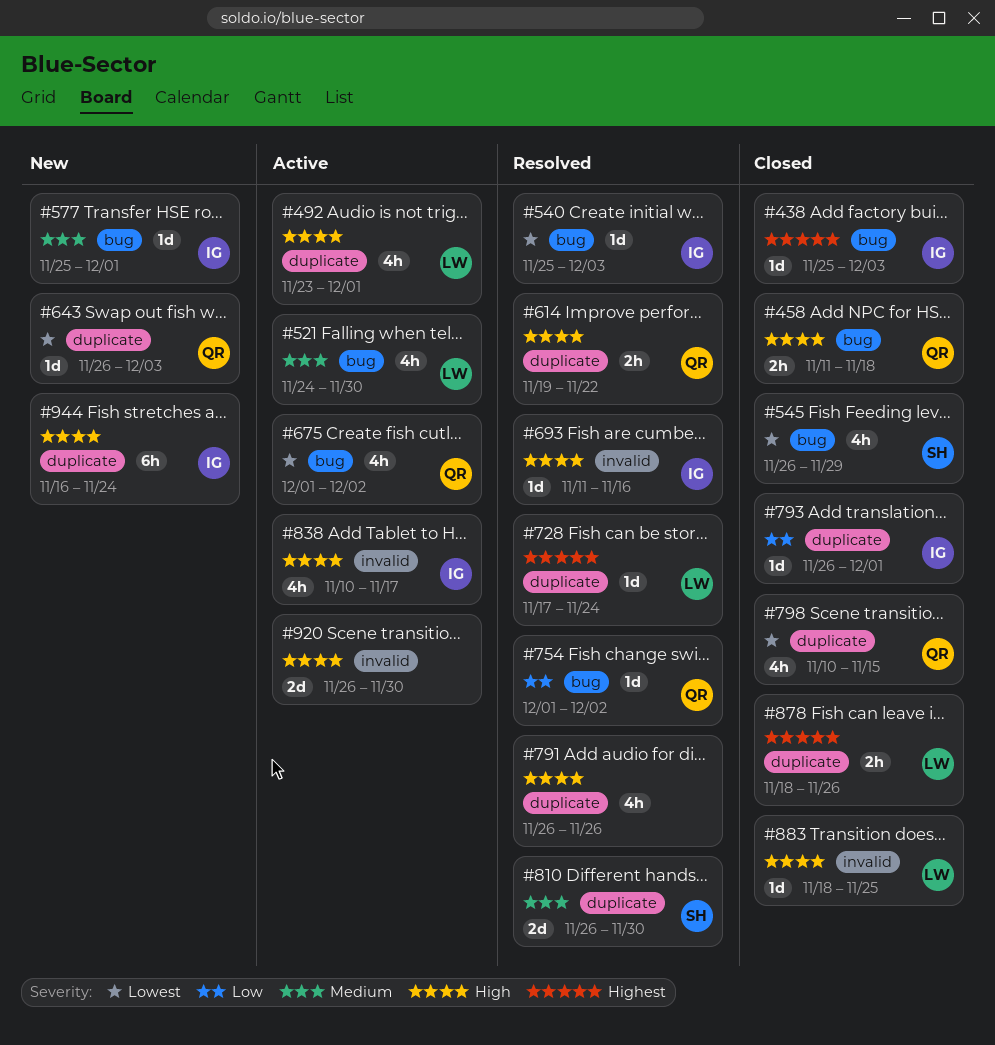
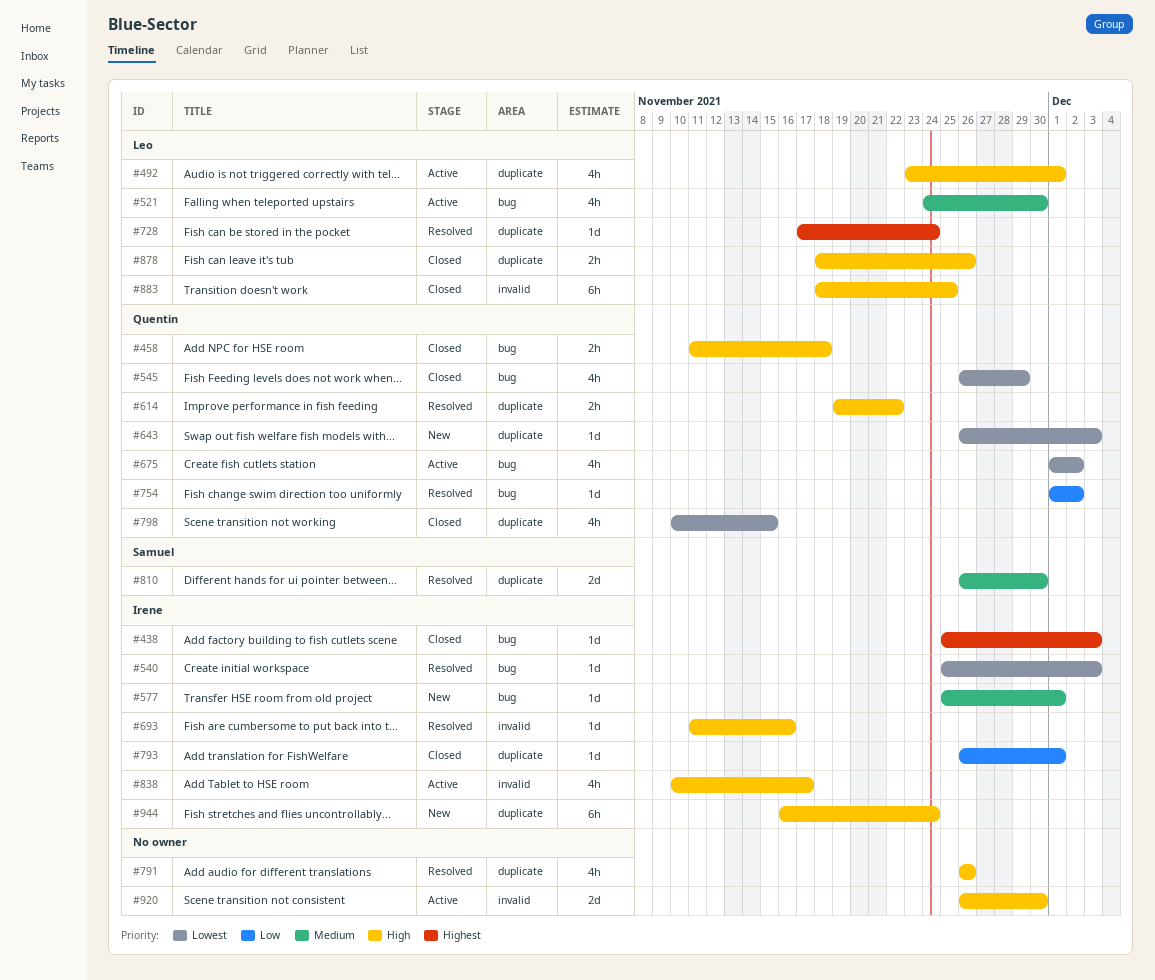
#545, owner: Samuel -> Quentin
#878, priority: Highest -> High
#883, estimate: 1d -> 6h

